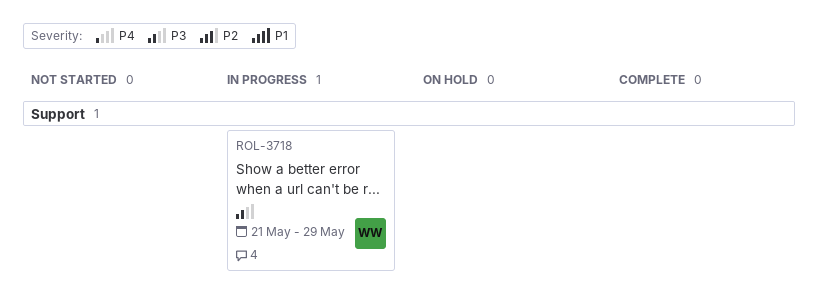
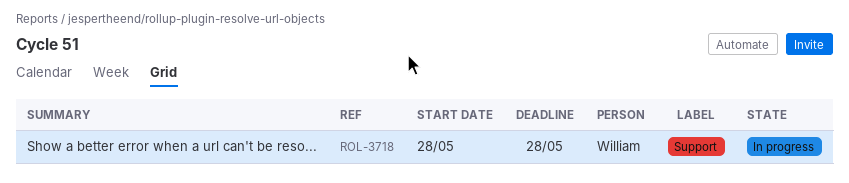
ROL-3718, start: May 21 -> May 28
ROL-3718, due: May 29 -> May 28

